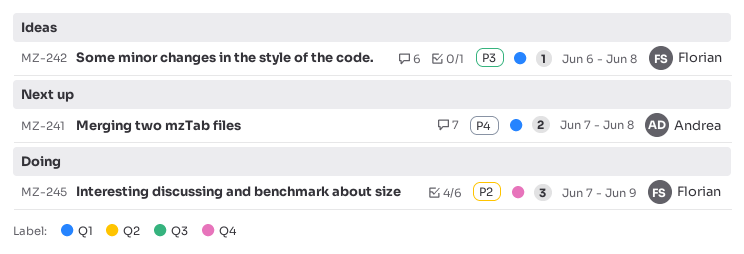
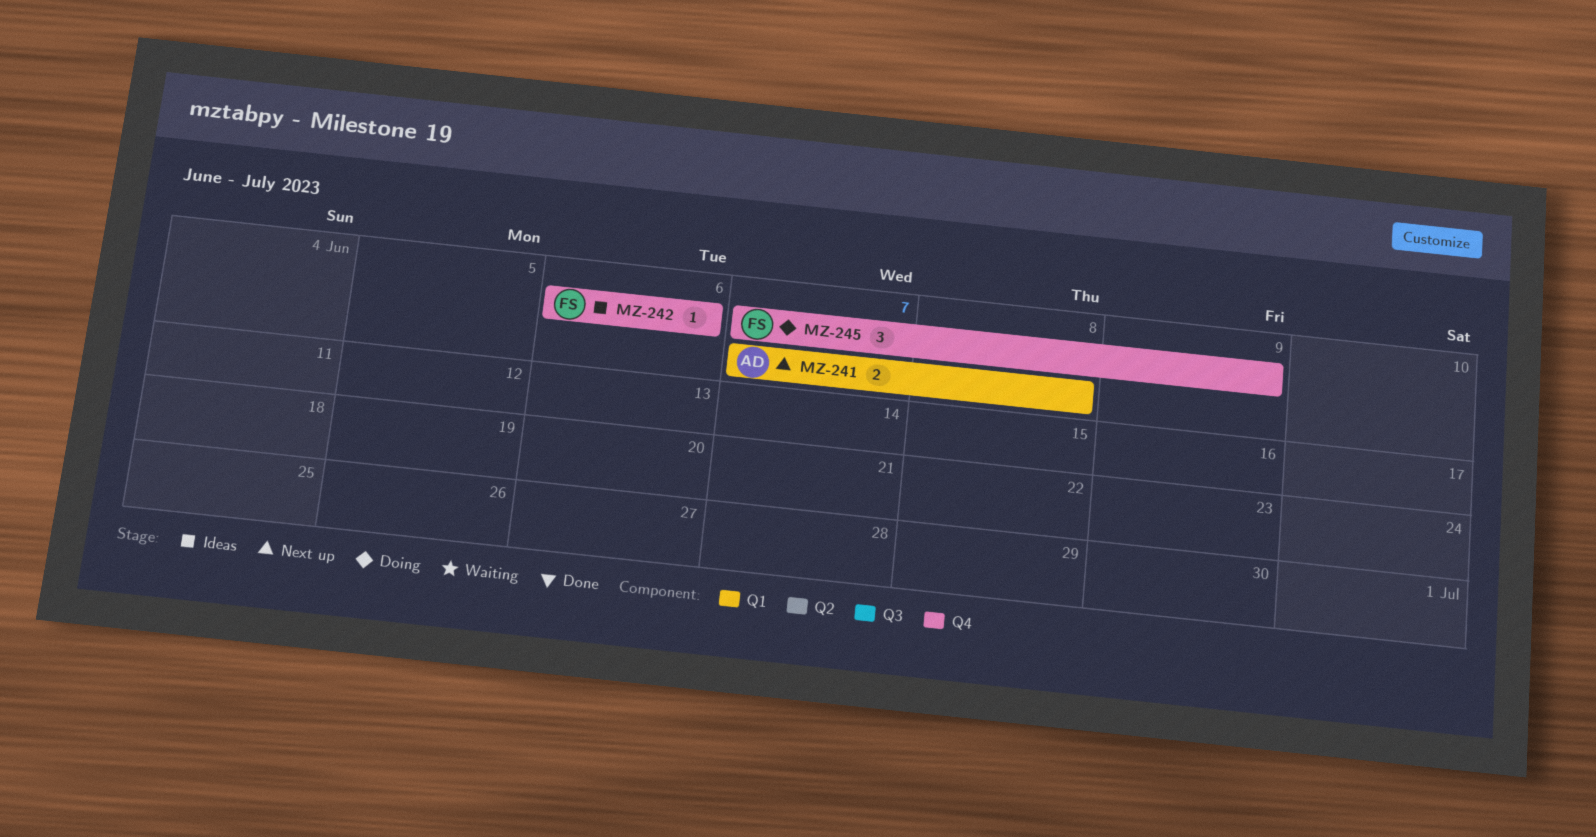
MZ-242, label: Q1 -> Q4
MZ-242, due: Jun 8 -> Jun 6

